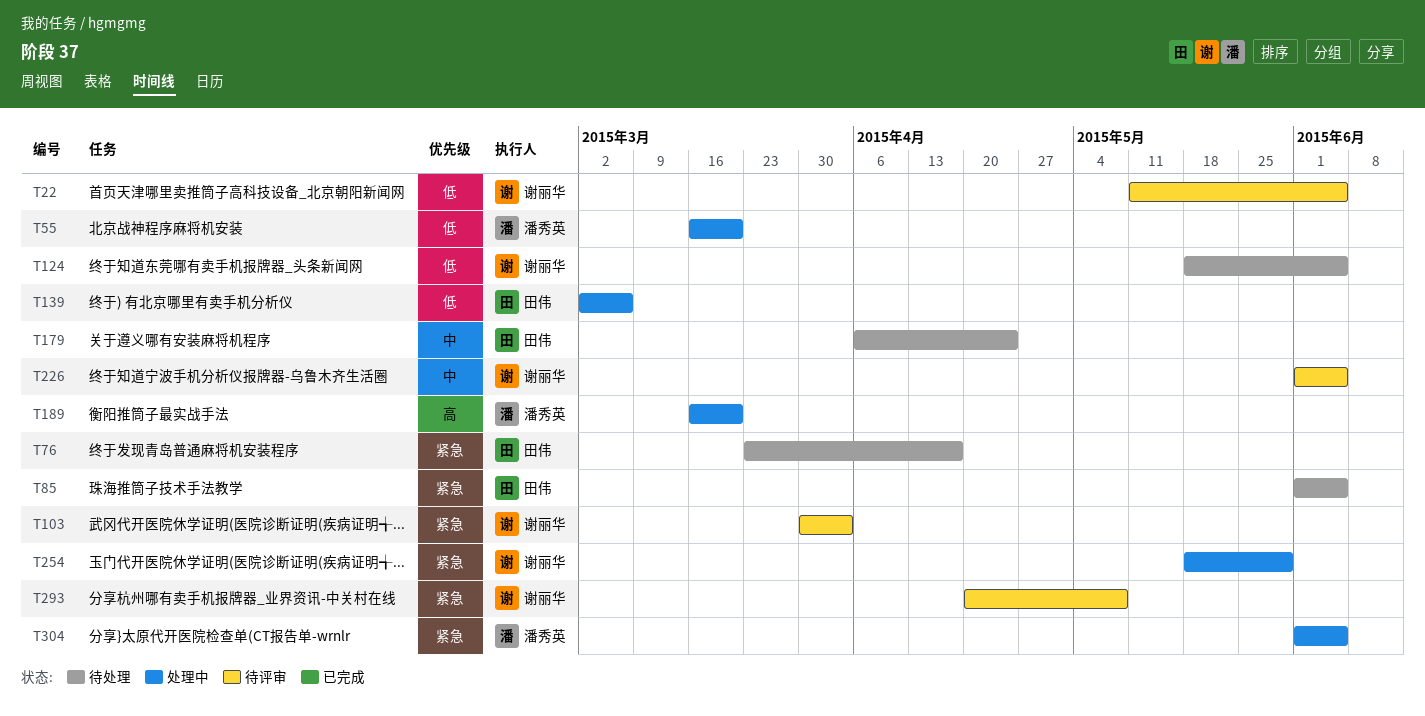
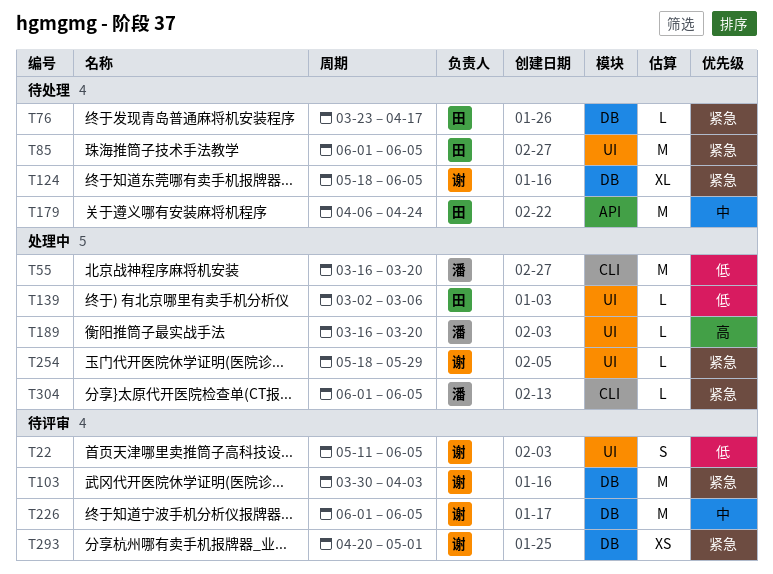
T124, priority: 低 -> 紧急
T293, due: May 8 -> May 1

